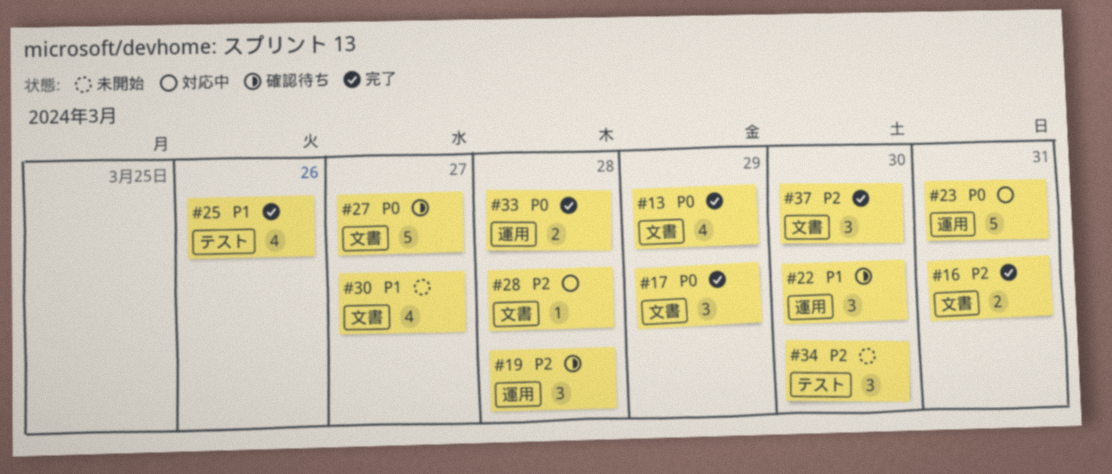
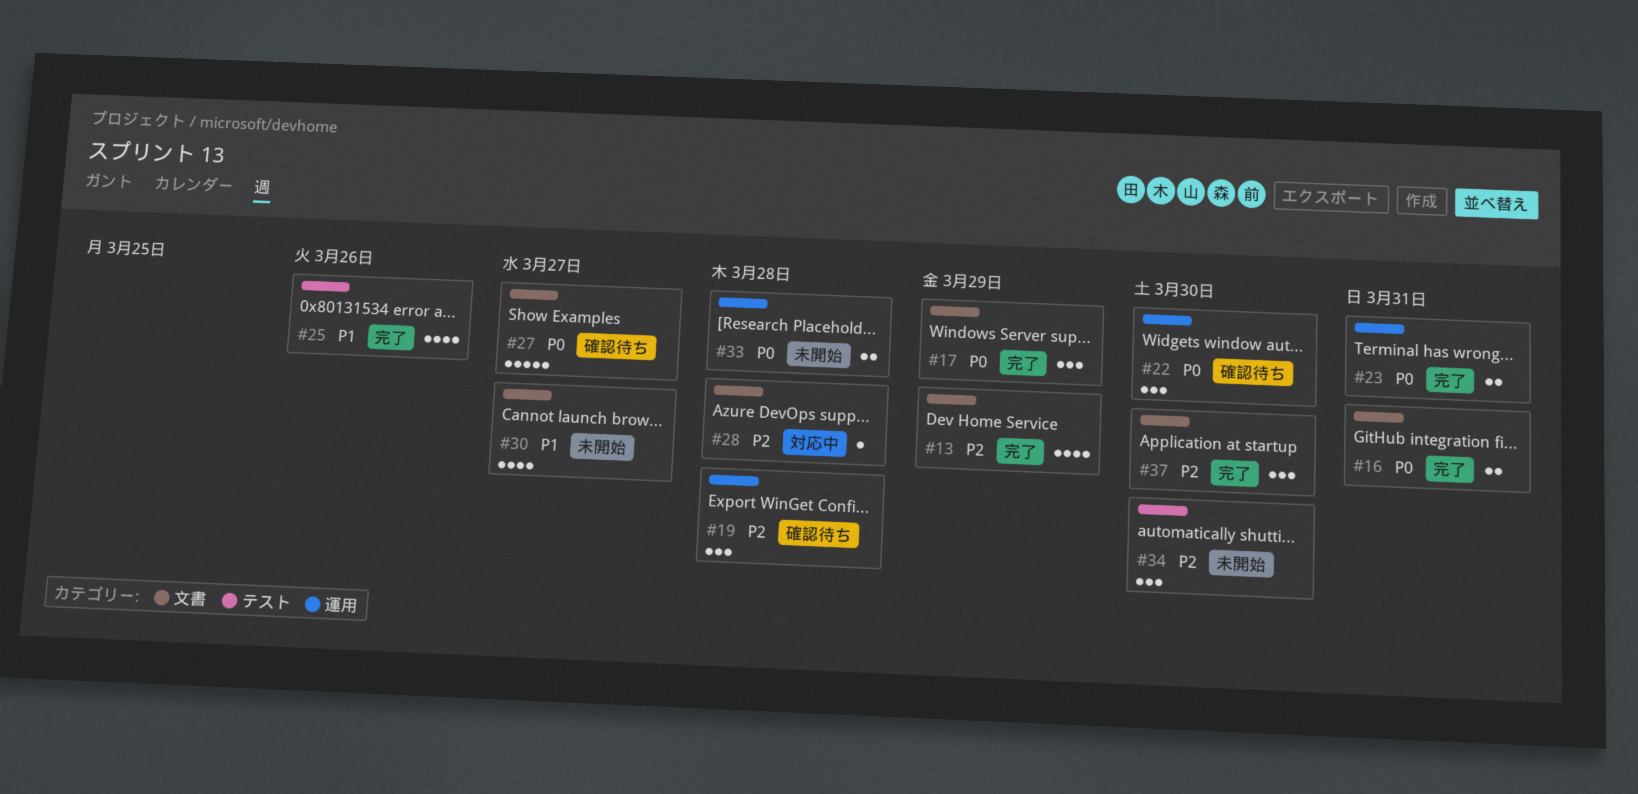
#13, priority: P0 -> P2
#16, priority: P2 -> P0
#22, priority: P1 -> P0
#23, status: 対応中 -> 完了
#23, estimate: 5 -> 2
#33, status: 完了 -> 未開始

